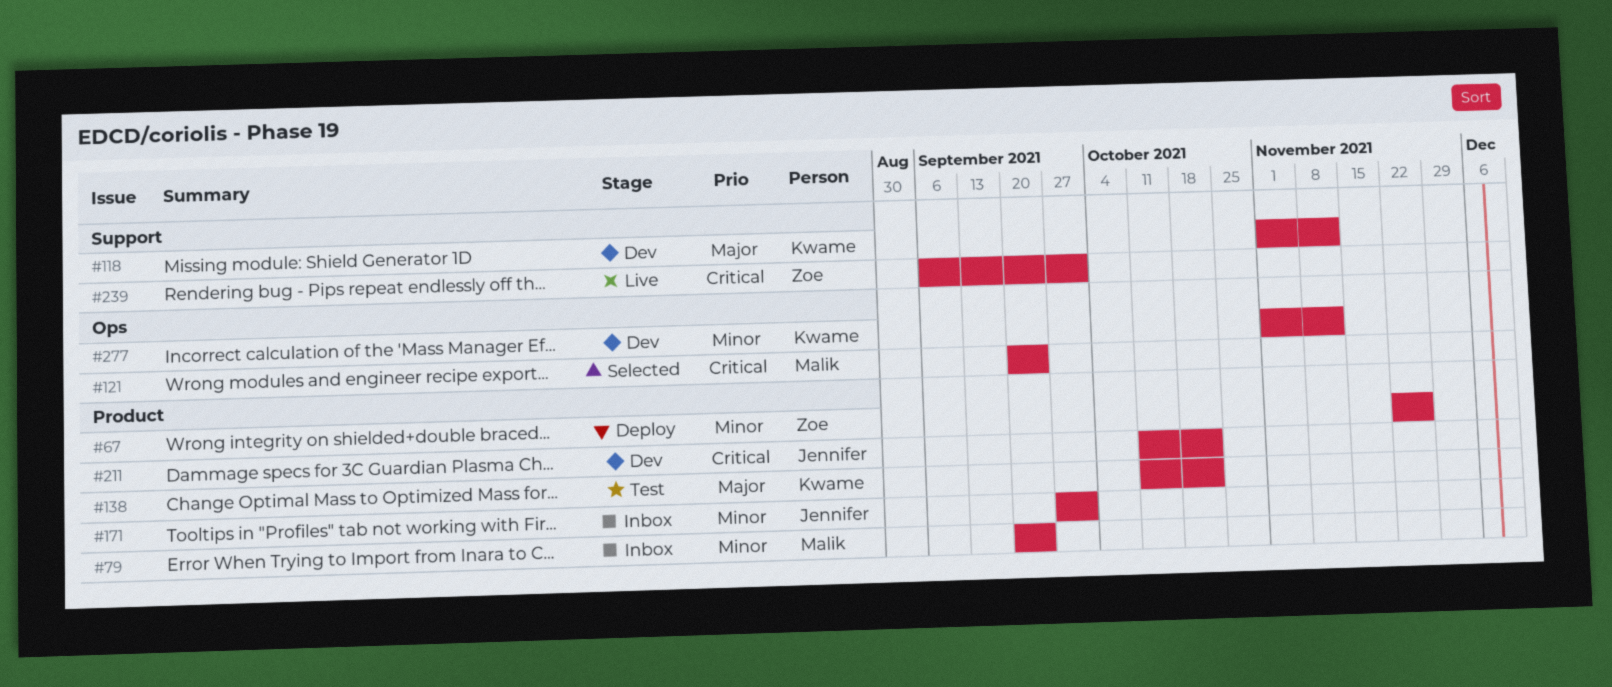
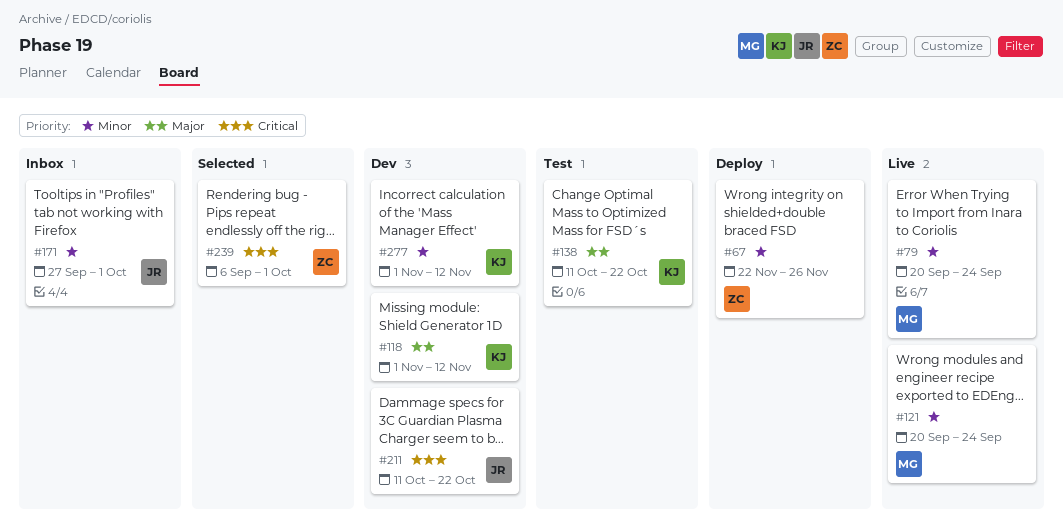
#79, status: Inbox -> Live
#121, status: Selected -> Live
#121, priority: Critical -> Minor
#239, status: Live -> Selected

